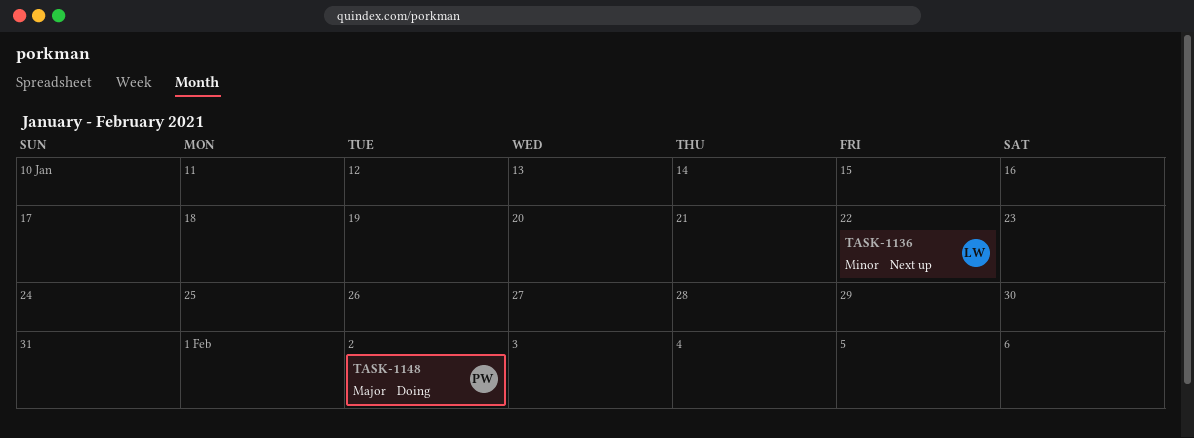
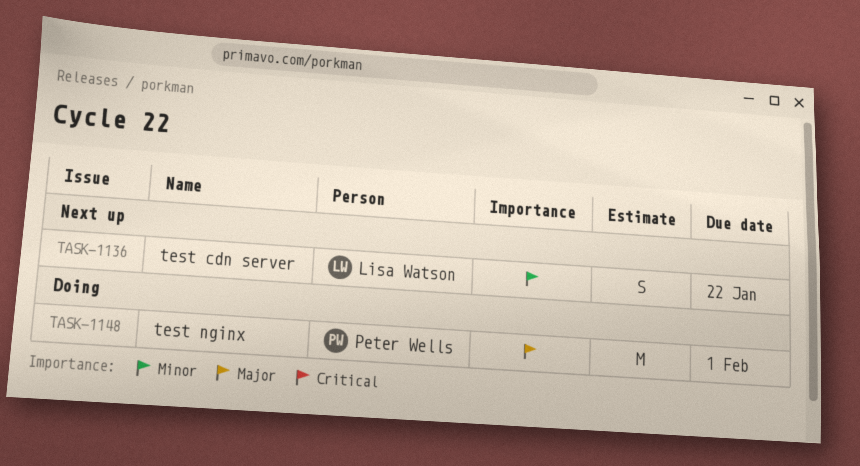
TASK-1148, due: Feb 2 -> Feb 1

